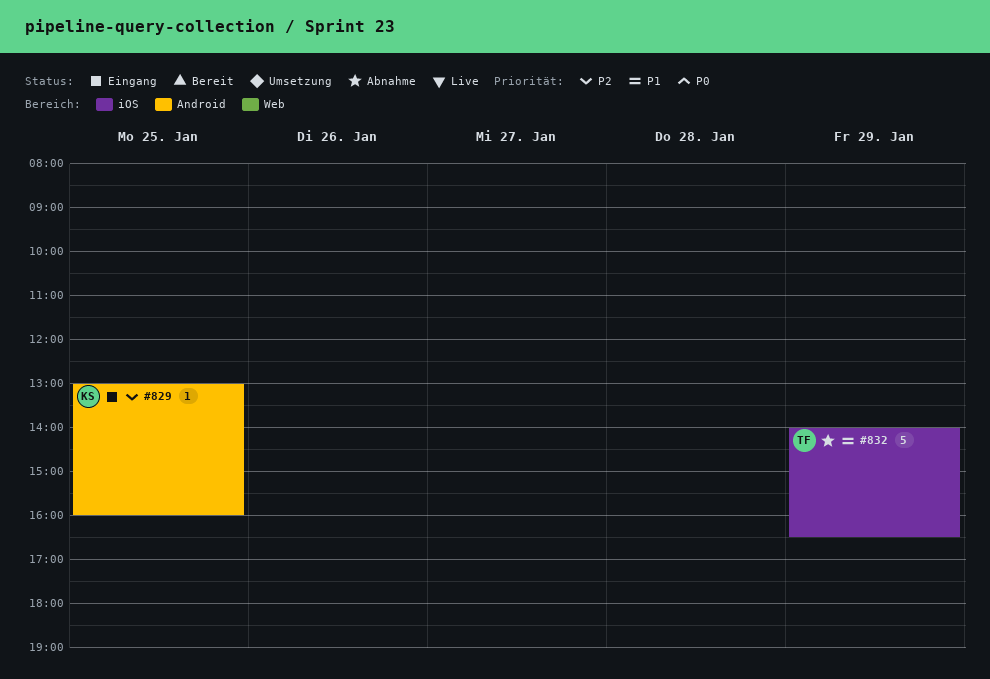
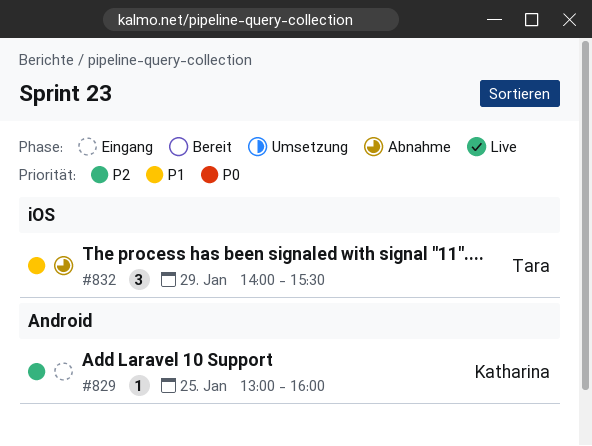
#832, estimate: 5 -> 3
#832, ends: 16:30 -> 15:30

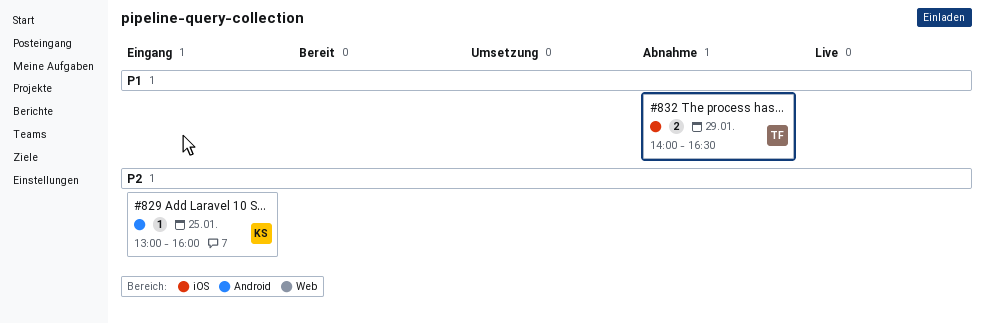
#832, estimate: 3 -> 2
#832, ends: 15:30 -> 16:30

